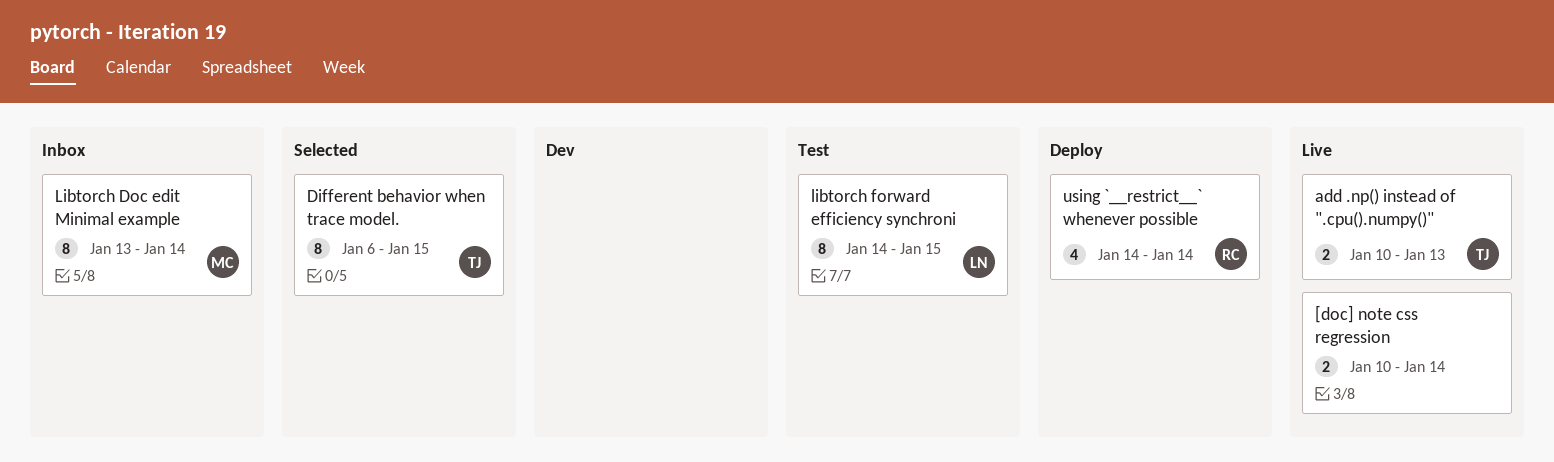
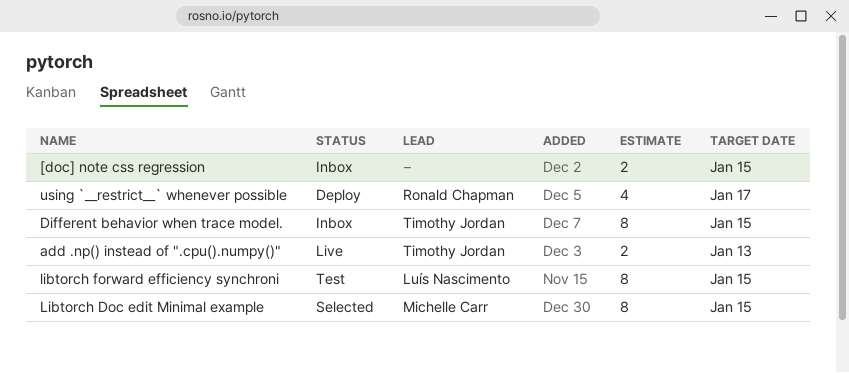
[doc] note css regression, status: Live -> Inbox
[doc] note css regression, due: Jan 14 -> Jan 15
Different behavior when trace model., status: Selected -> Inbox
Libtorch Doc edit Minimal example, status: Inbox -> Selected
Libtorch Doc edit Minimal example, due: Jan 14 -> Jan 15
using `__restrict__` whenever possible, due: Jan 14 -> Jan 17

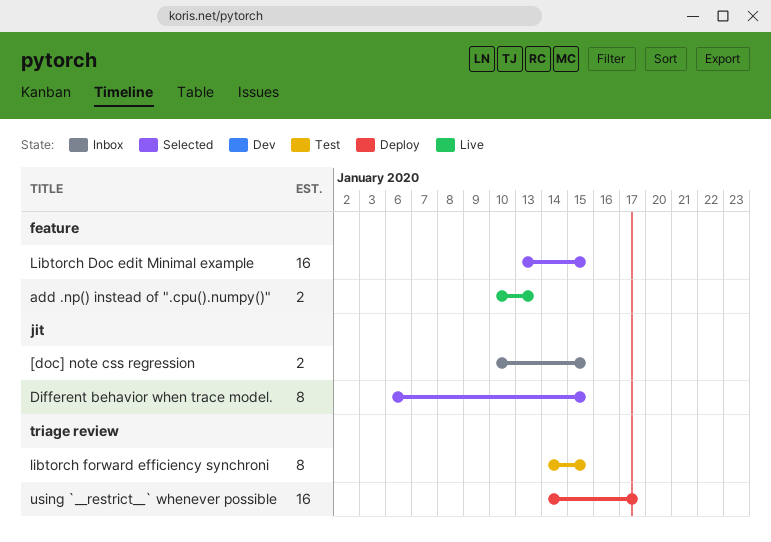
Different behavior when trace model., status: Inbox -> Selected
Libtorch Doc edit Minimal example, estimate: 8 -> 16
using `__restrict__` whenever possible, estimate: 4 -> 16

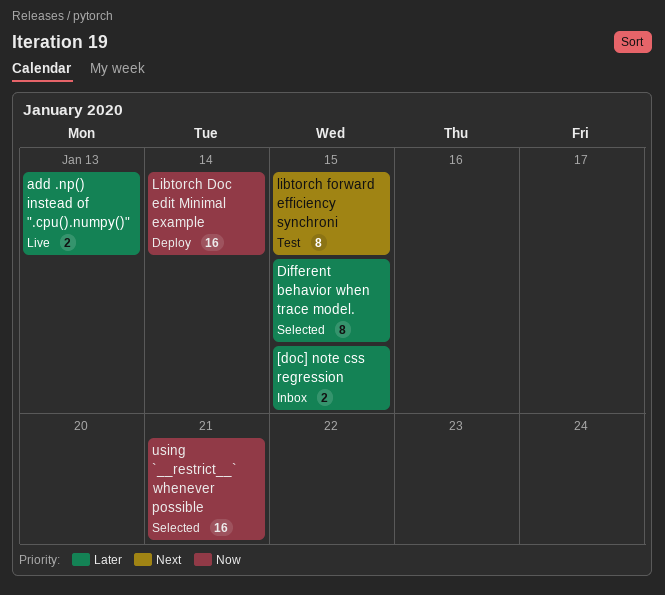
Libtorch Doc edit Minimal example, status: Selected -> Deploy
Libtorch Doc edit Minimal example, due: Jan 15 -> Jan 14
using `__restrict__` whenever possible, status: Deploy -> Selected
using `__restrict__` whenever possible, due: Jan 17 -> Jan 21

